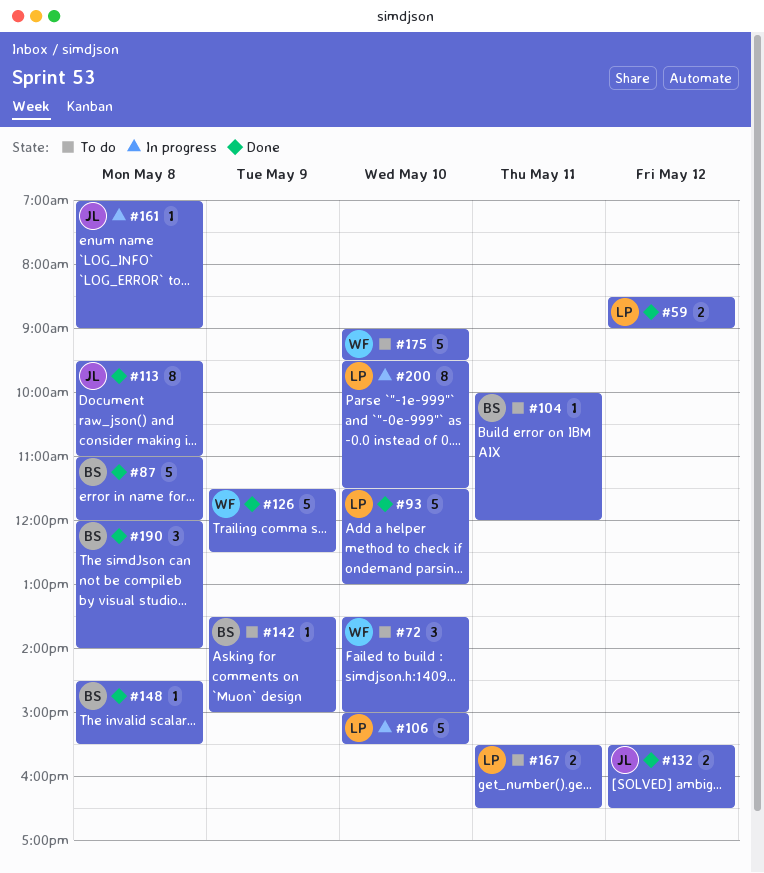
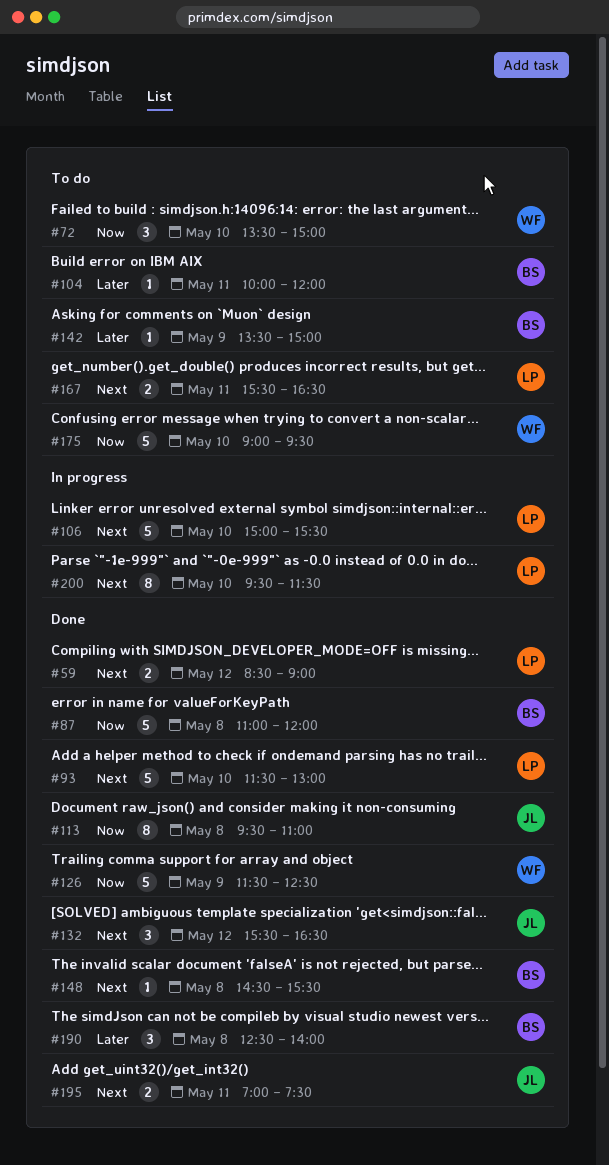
#132, estimate: 2 -> 3
#161: present -> none
#190, begins: 12:00 -> 12:30
#195: none -> present

